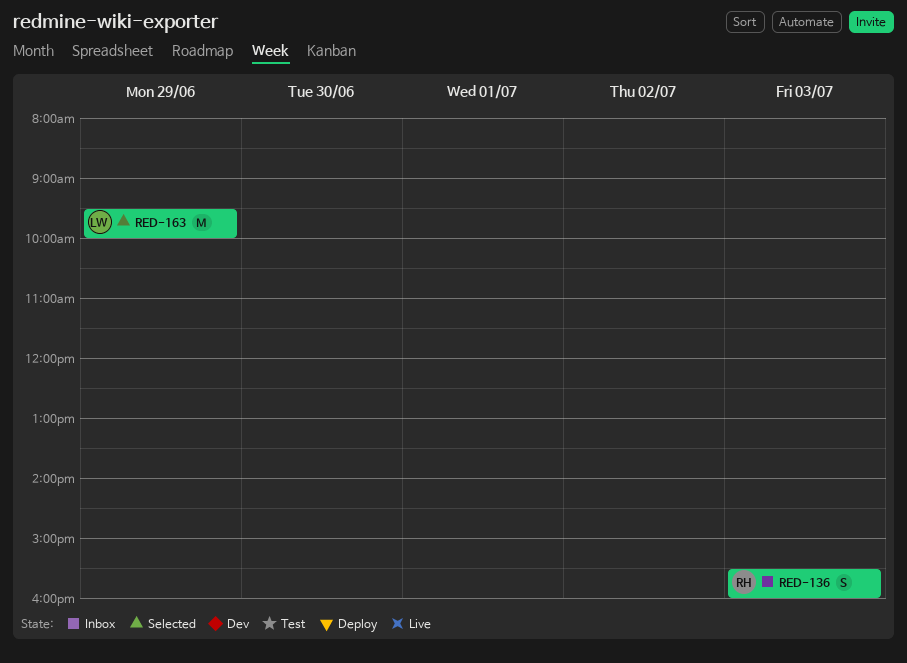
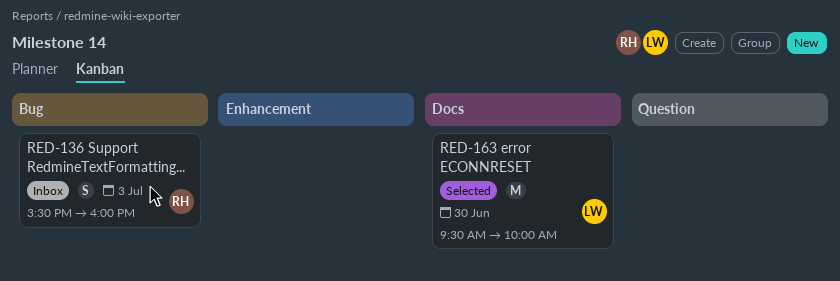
RED-163, day: Jun 29 -> Jun 30

